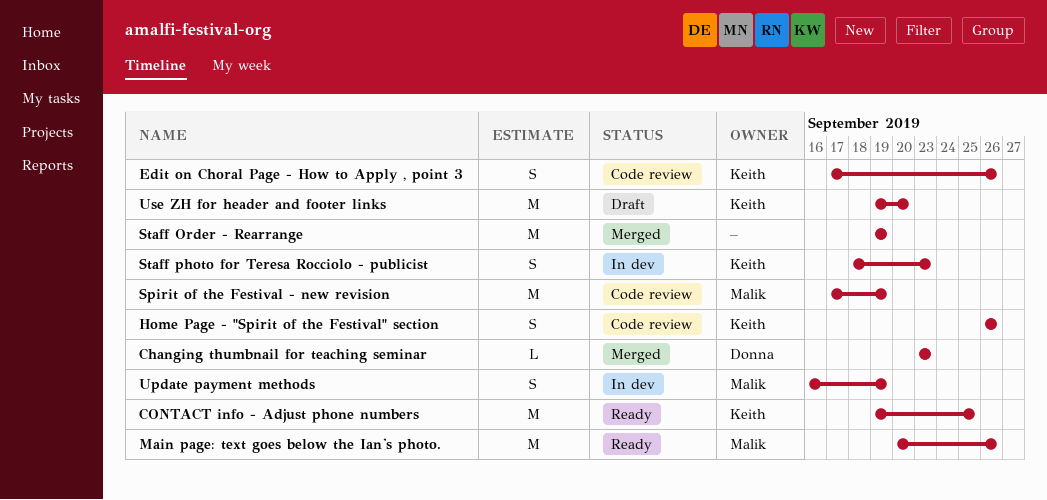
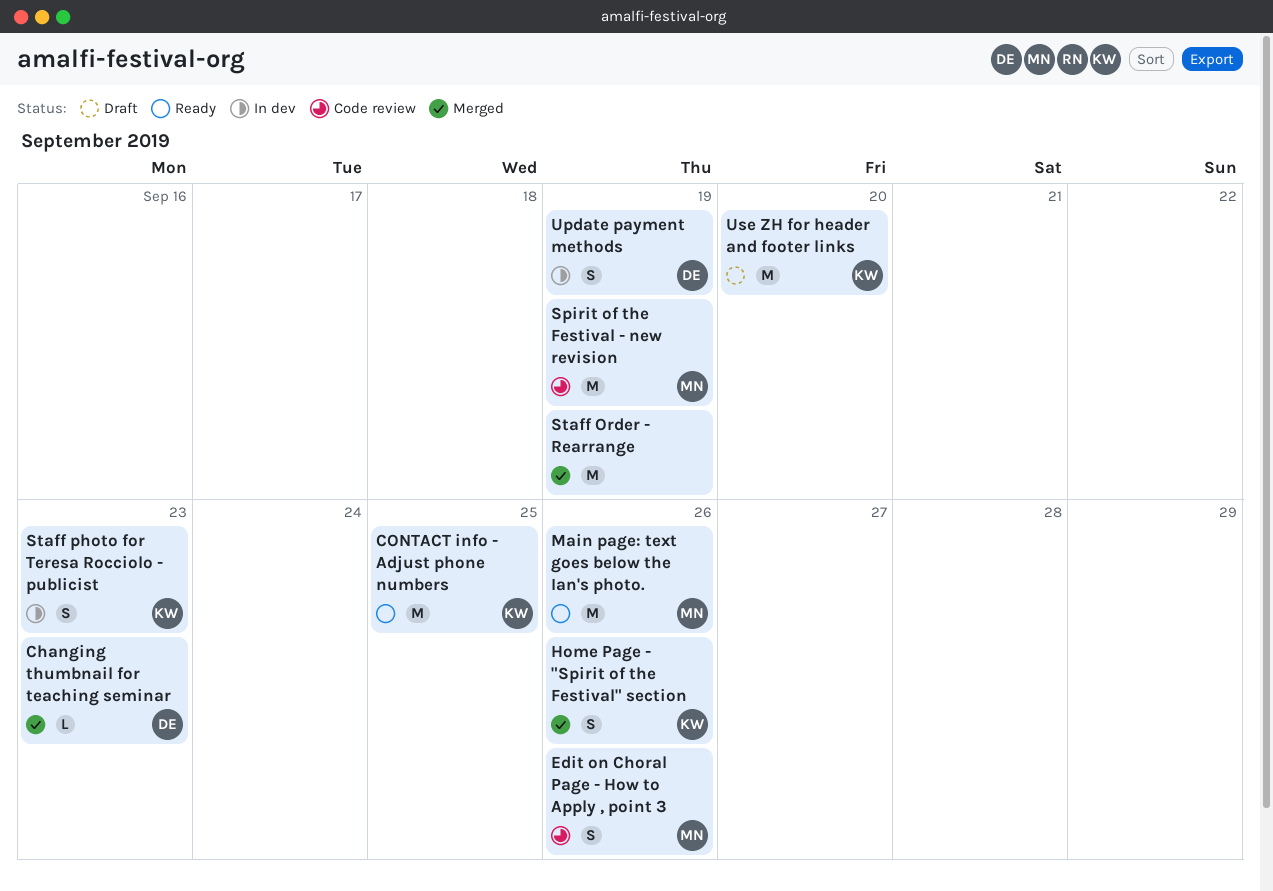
Edit on Choral Page - How to Apply , point 3, owner: Keith -> Malik
Home Page - "Spirit of the Festival" section, status: Code review -> Merged
Update payment methods, owner: Malik -> Donna

